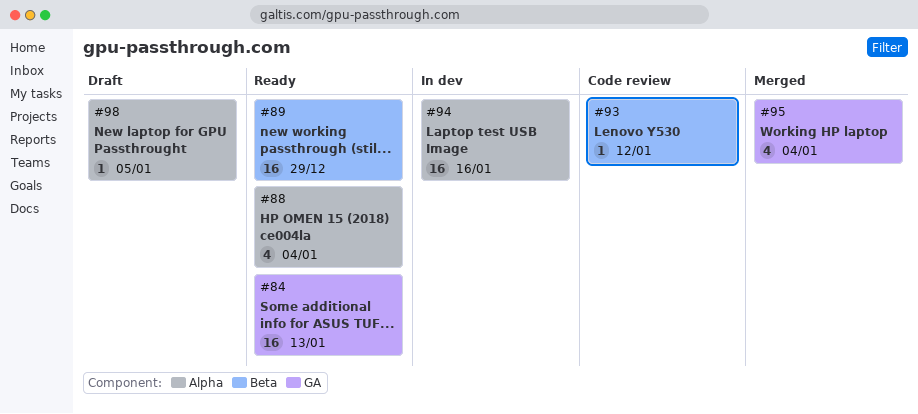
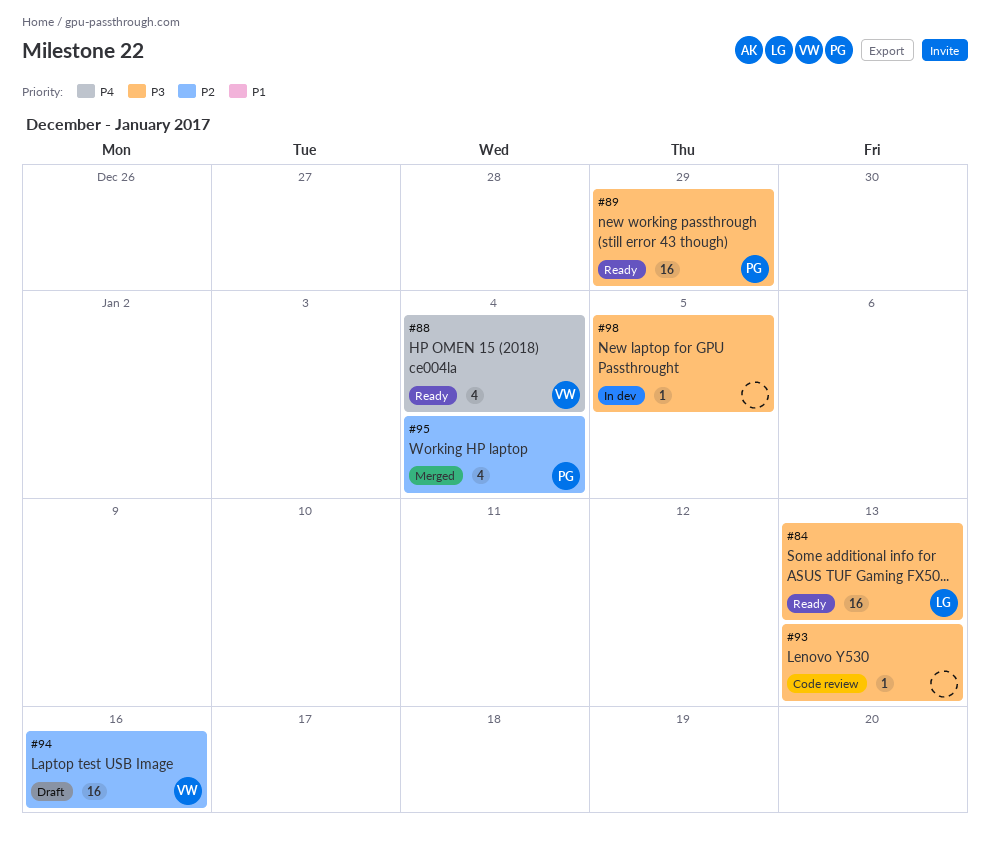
#93, due: Jan 12 -> Jan 13
#94, status: In dev -> Draft
#98, status: Draft -> In dev

